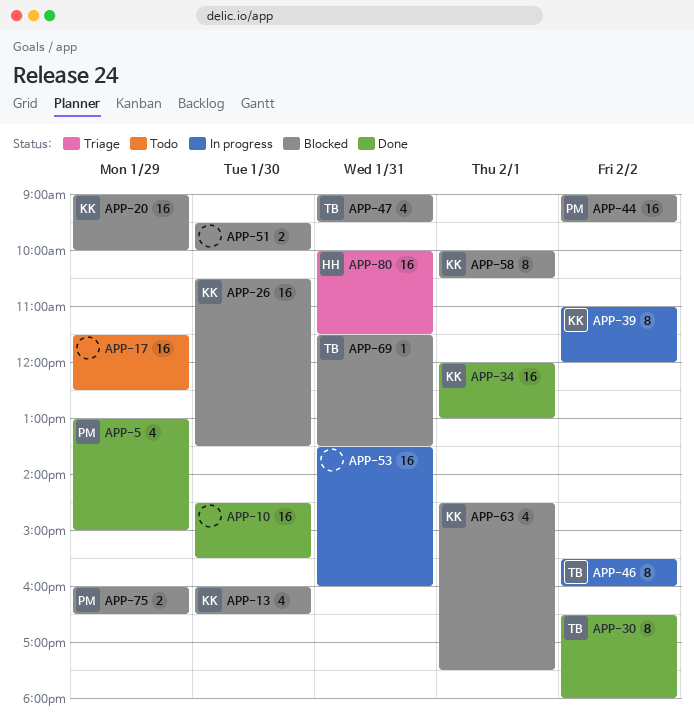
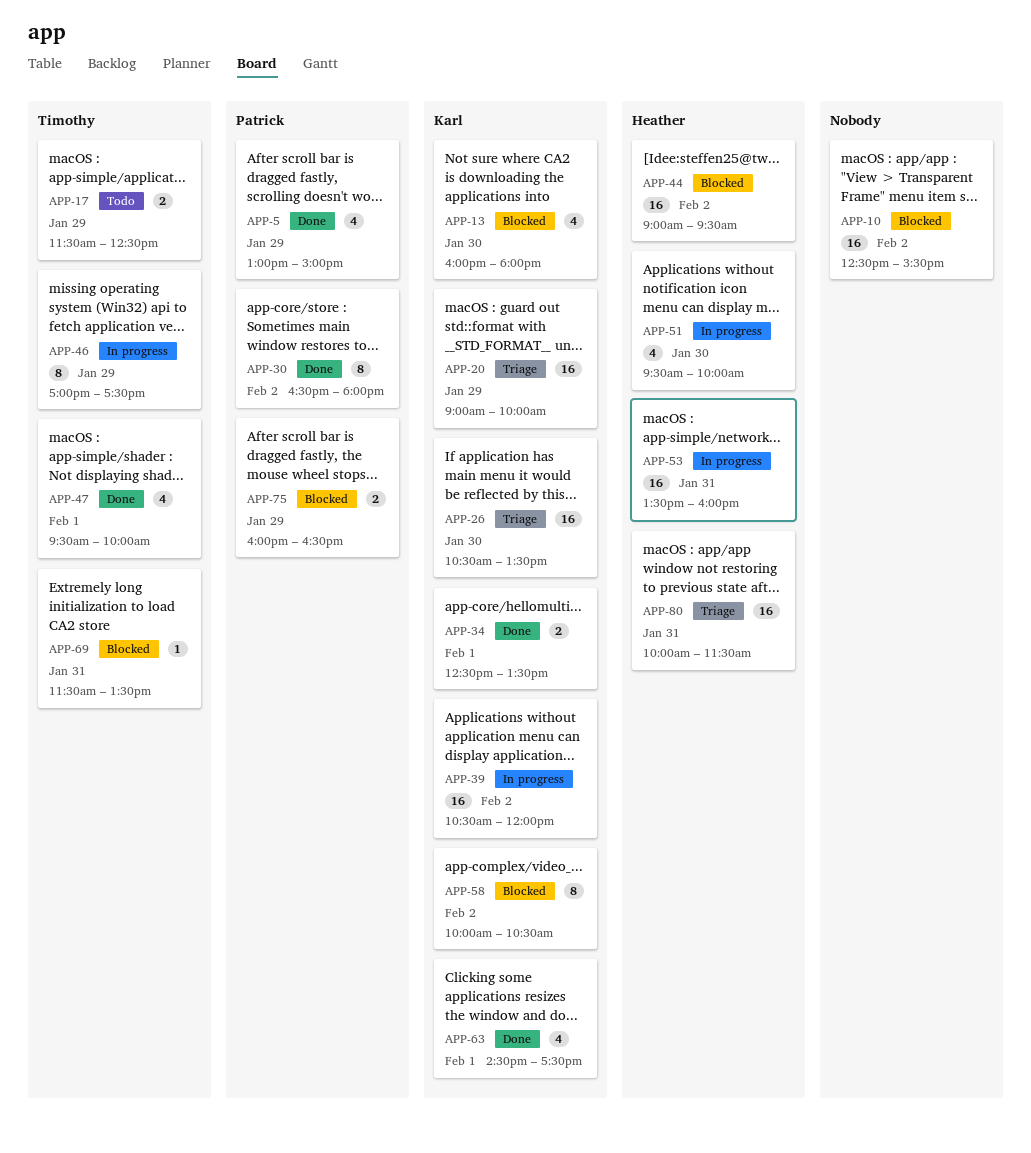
APP-10, status: Done -> Blocked
APP-10, day: Jan 30 -> Feb 2
APP-10, begins: 14:30 -> 12:30
APP-13, ends: 16:30 -> 18:00
APP-17, owner: none -> Timothy
APP-17, estimate: 16 -> 2
APP-20, status: Blocked -> Triage
APP-26, status: Blocked -> Triage
APP-30, owner: Timothy -> Patrick
APP-34, estimate: 16 -> 2
APP-34, begins: 12:00 -> 12:30
APP-34, ends: 13:00 -> 13:30
APP-39, estimate: 8 -> 16
APP-39, begins: 11:00 -> 10:30
APP-44, owner: Patrick -> Heather
APP-46, day: Feb 2 -> Jan 29
APP-46, begins: 15:30 -> 17:00
APP-46, ends: 16:00 -> 17:30
APP-47, status: Blocked -> Done
APP-47, day: Jan 31 -> Feb 1
APP-47, begins: 09:00 -> 09:30
APP-47, ends: 09:30 -> 10:00
APP-51, status: Blocked -> In progress
APP-51, owner: none -> Heather
APP-51, estimate: 2 -> 4
APP-53, owner: none -> Heather
APP-58, day: Feb 1 -> Feb 2
APP-63, status: Blocked -> Done

